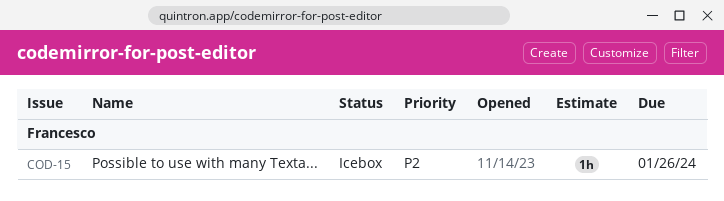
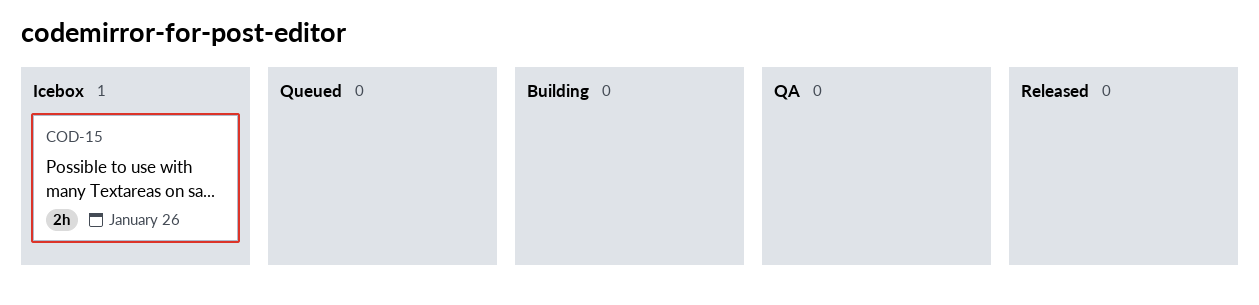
COD-15, estimate: 1h -> 2h

